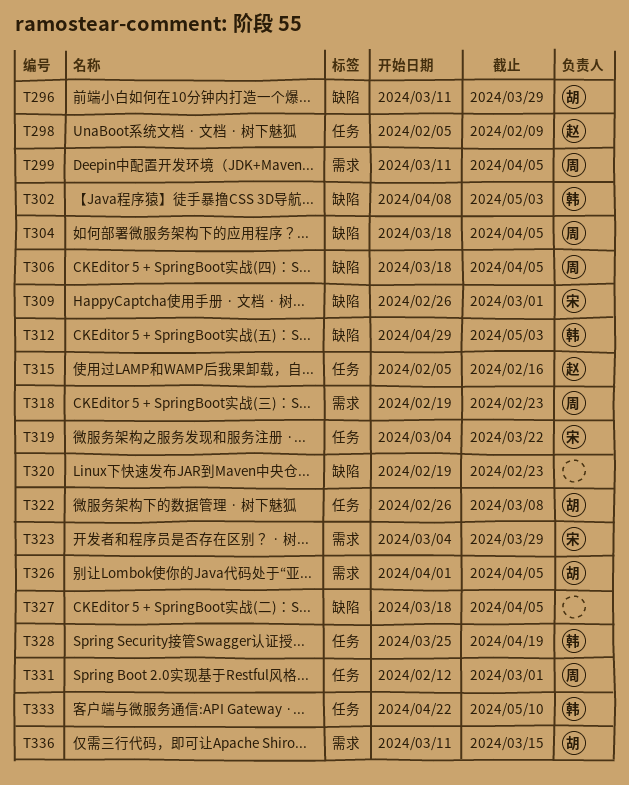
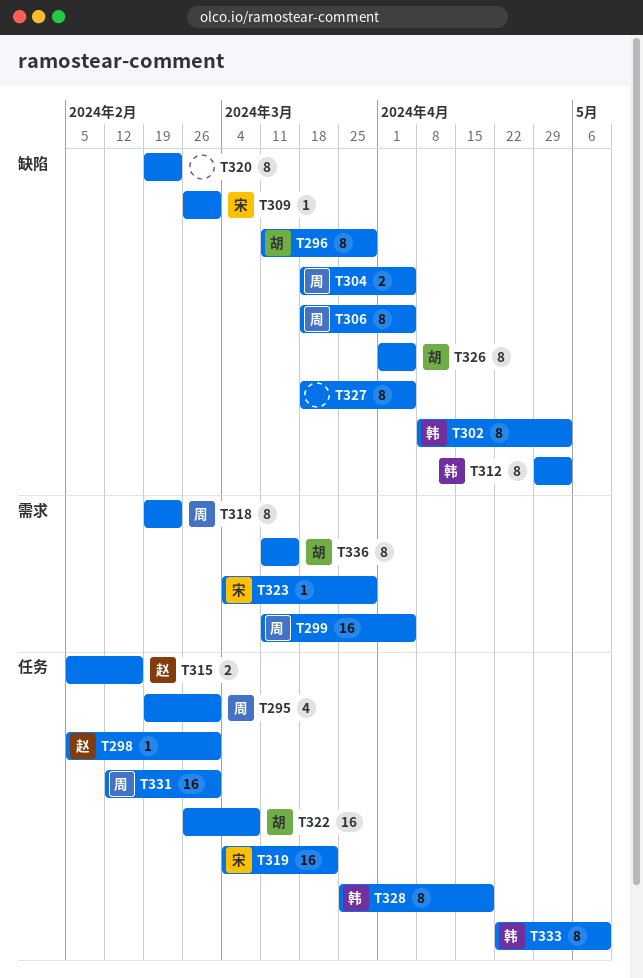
T295: none -> present
T298, due: Feb 9 -> Mar 1
T326, label: 需求 -> 缺陷

